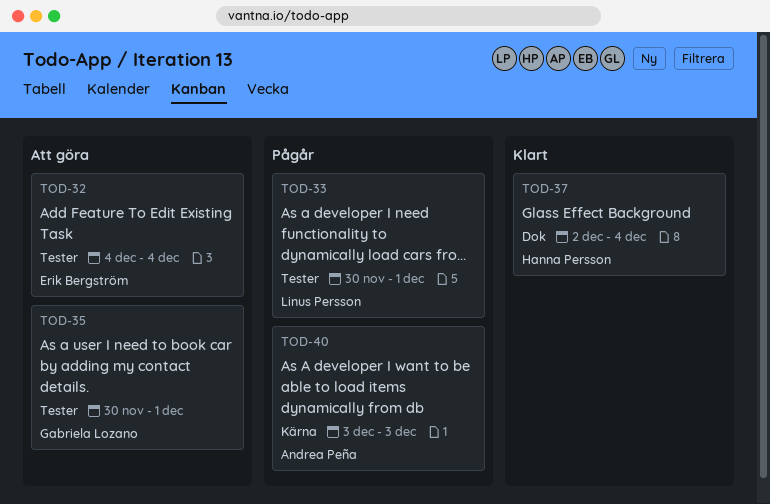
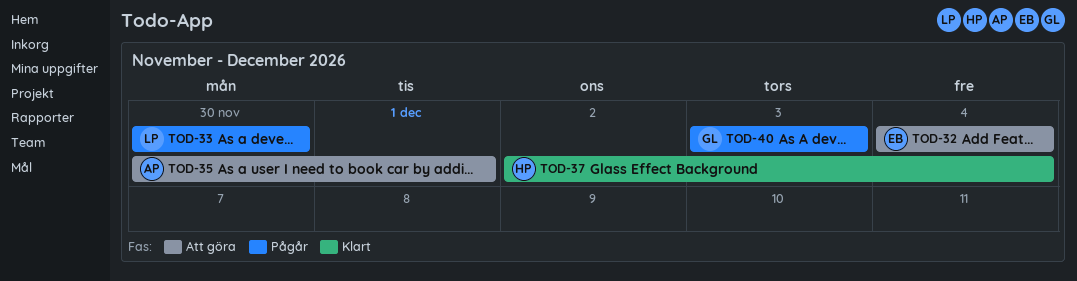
TOD-33, due: Dec 1 -> Nov 30
TOD-35, owner: Gabriela Lozano -> Andrea Peña
TOD-40, owner: Andrea Peña -> Gabriela Lozano

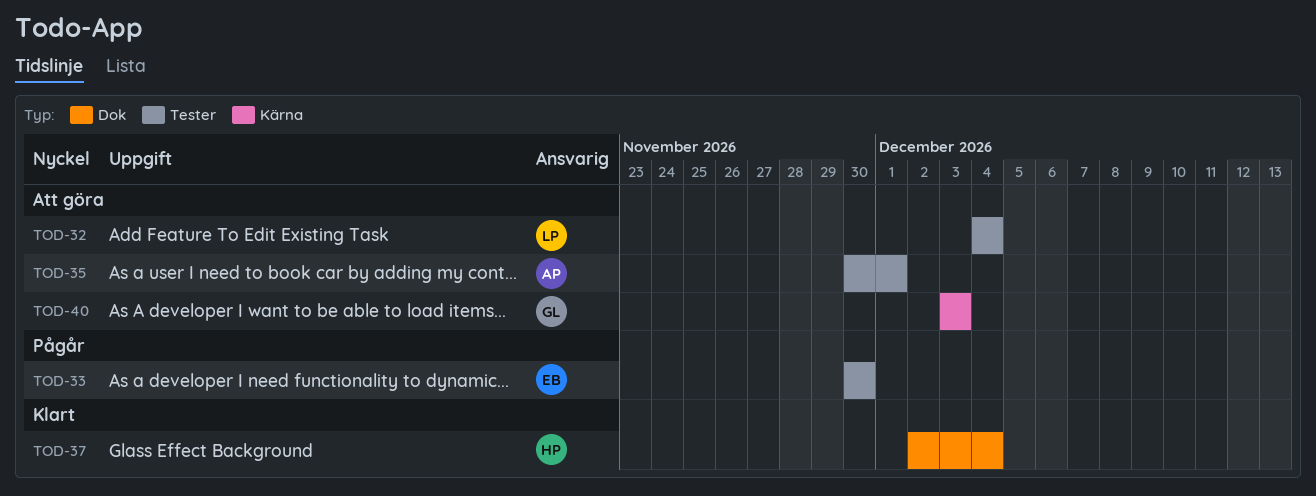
TOD-32, owner: EB -> LP
TOD-33, owner: LP -> EB
TOD-40, status: Pågår -> Att göra

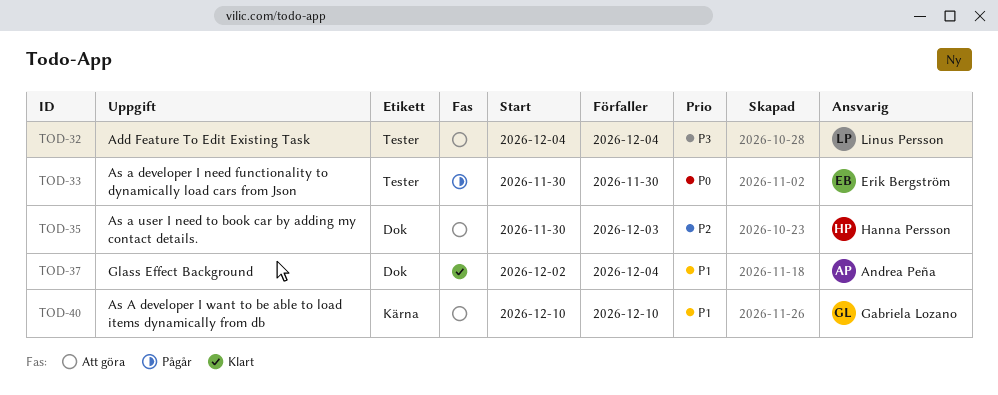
TOD-35, owner: Andrea Peña -> Hanna Persson
TOD-35, label: Tester -> Dok
TOD-35, due: Dec 1 -> Dec 3
TOD-37, owner: Hanna Persson -> Andrea Peña
TOD-40, start: Dec 3 -> Dec 10
TOD-40, due: Dec 3 -> Dec 10

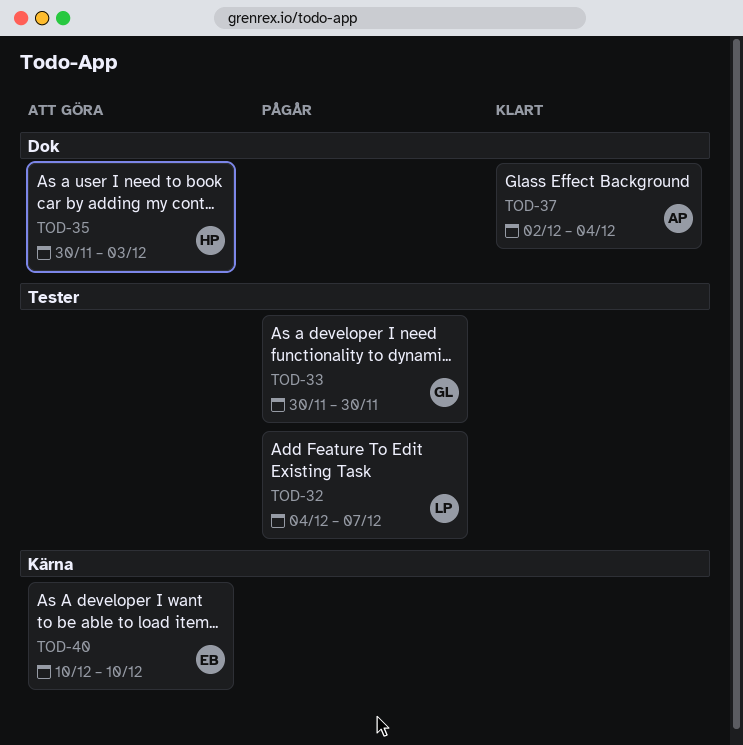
TOD-32, status: Att göra -> Pågår
TOD-32, due: Dec 4 -> Dec 7
TOD-33, owner: Erik Bergström -> Gabriela Lozano
TOD-40, owner: Gabriela Lozano -> Erik Bergström

